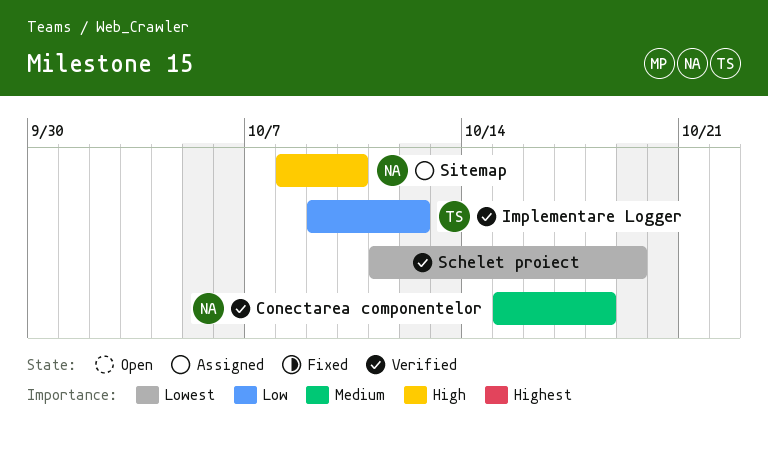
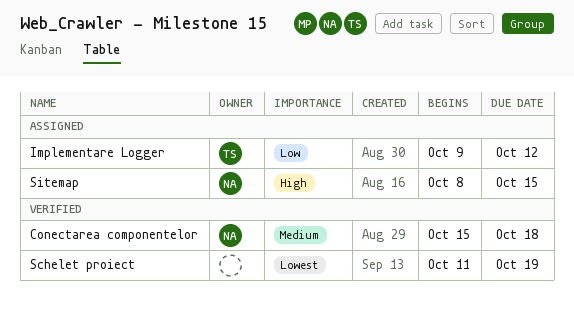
Implementare Logger, status: Verified -> Assigned
Sitemap, due: Oct 10 -> Oct 15

